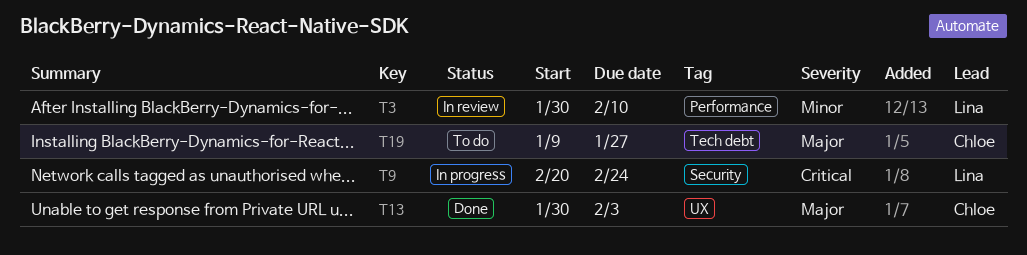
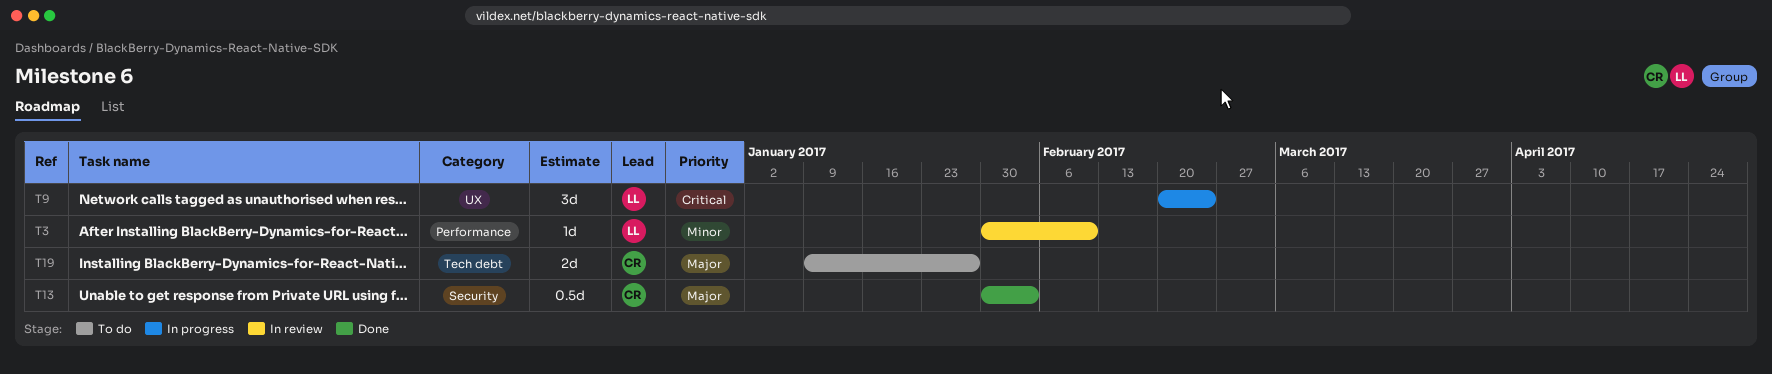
T9, label: Security -> UX
T13, label: UX -> Security

